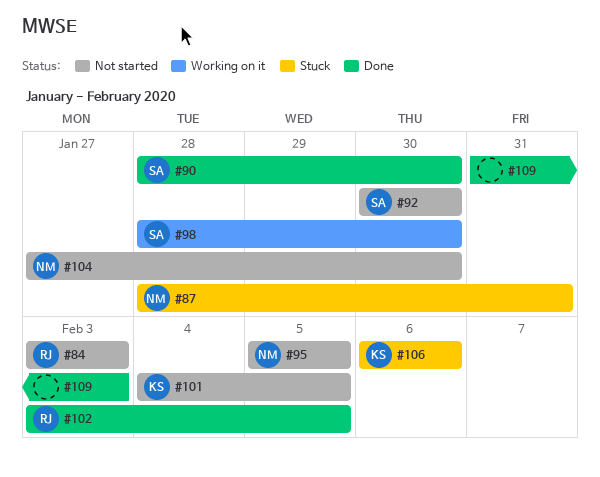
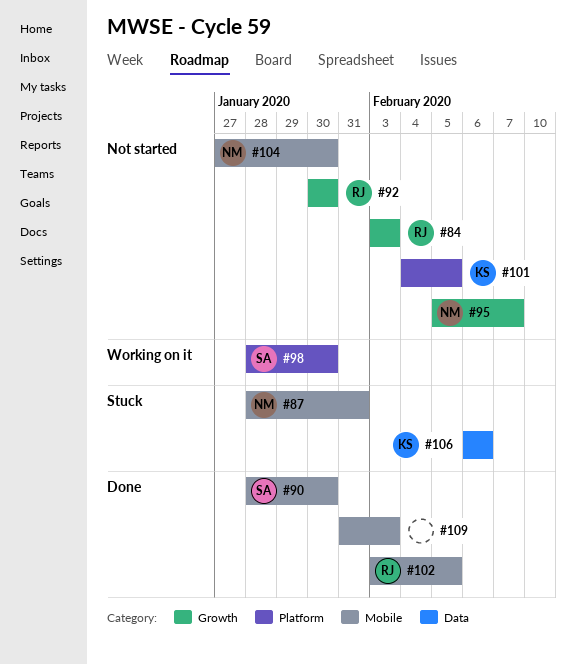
#92, owner: SA -> RJ
#95, due: Feb 5 -> Feb 7

